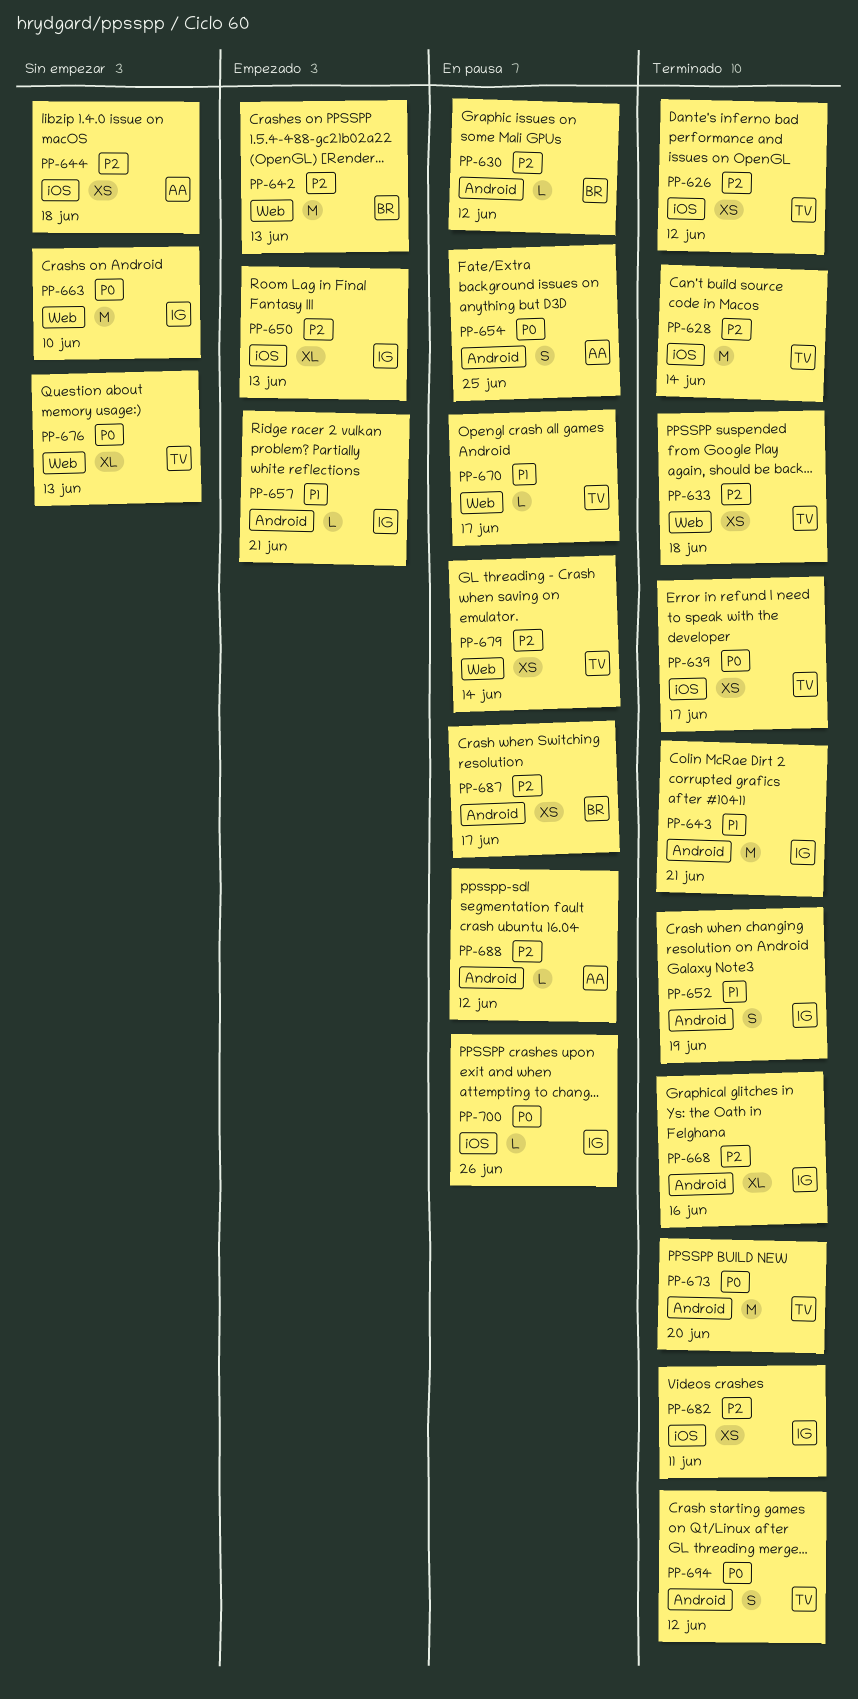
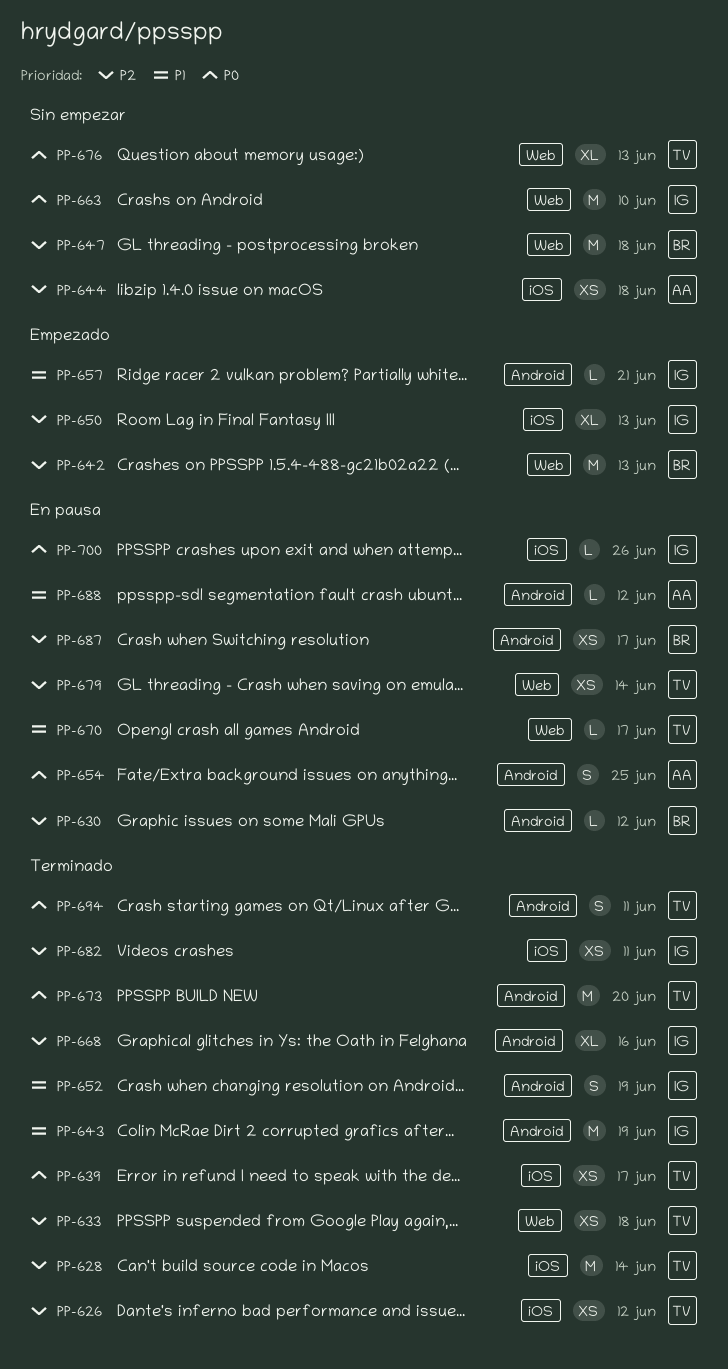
PP-643, due: Jun 21 -> Jun 19
PP-647: none -> present
PP-688, priority: P2 -> P1
PP-694, due: Jun 12 -> Jun 11

